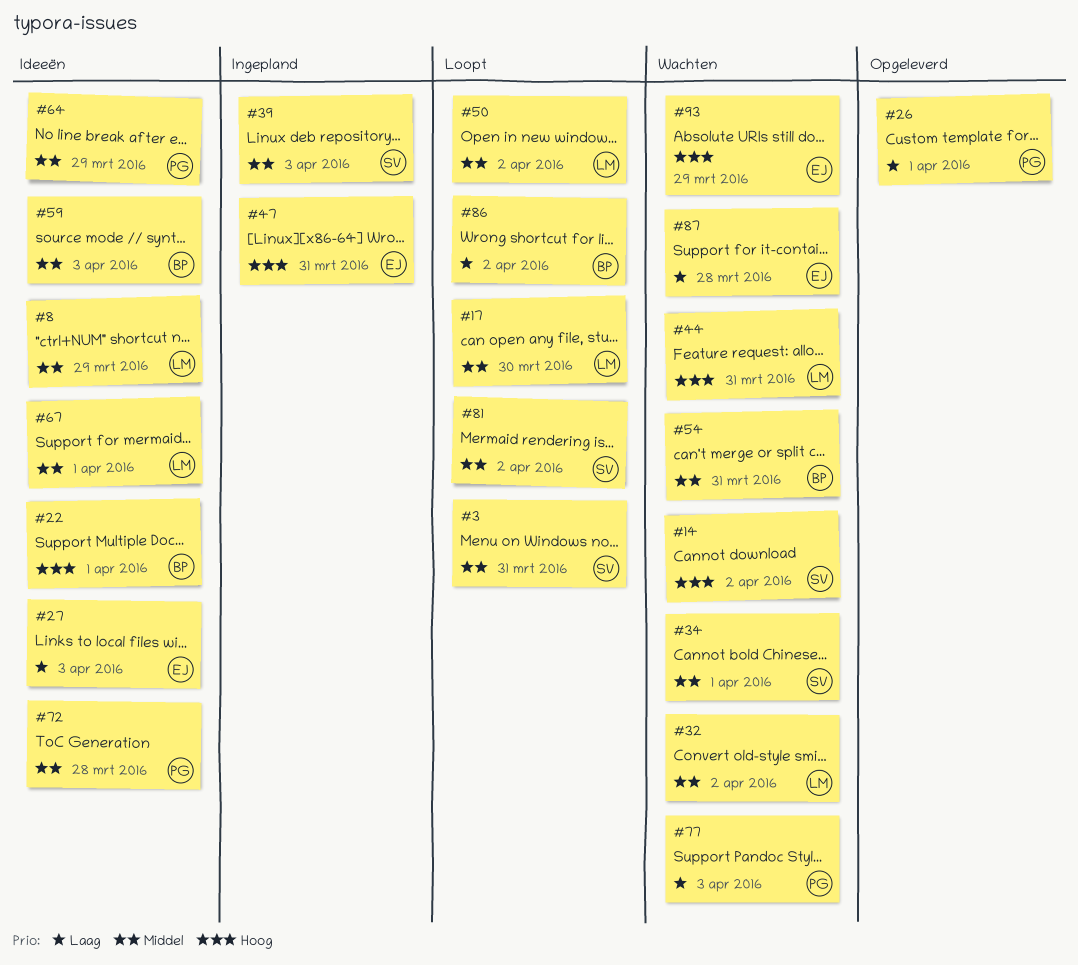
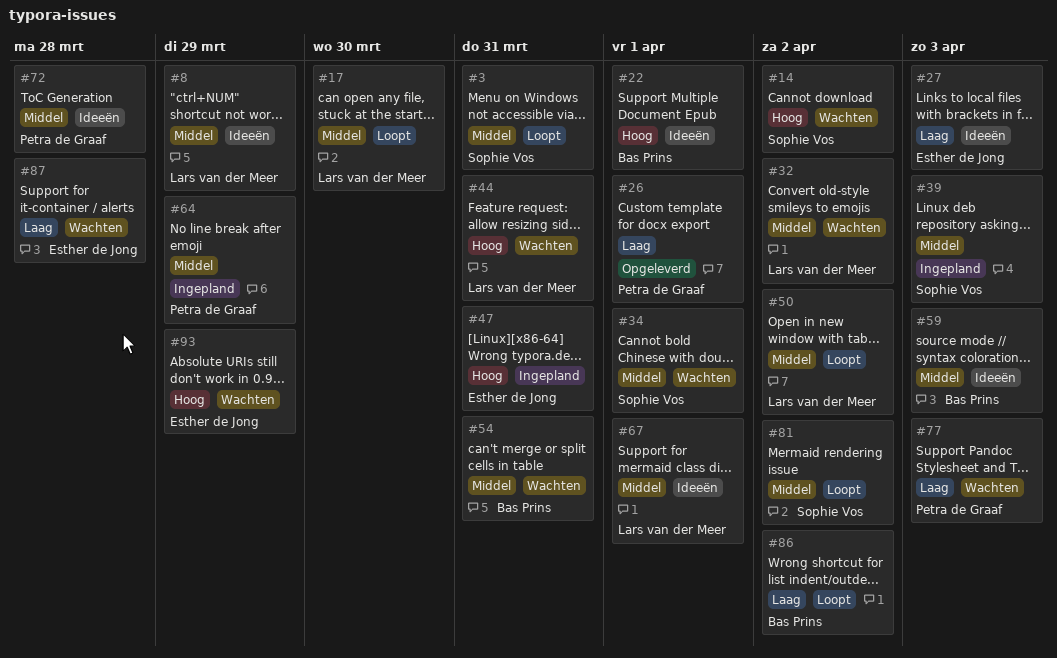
#64, status: Ideeën -> Ingepland

